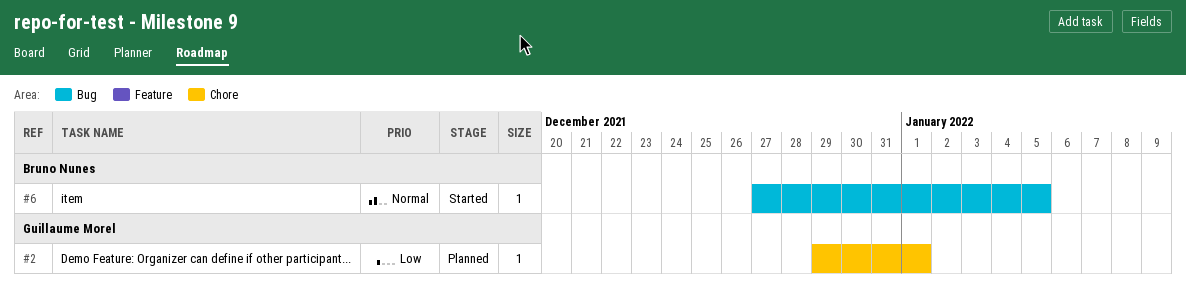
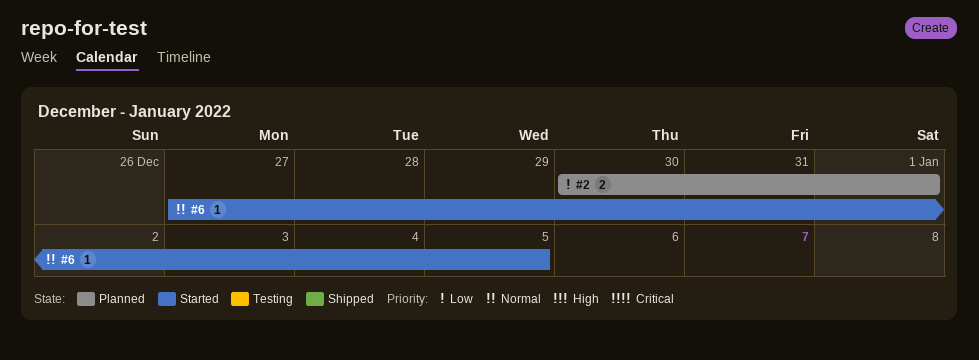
#2, estimate: 1 -> 2
#2, start: Dec 29 -> Dec 30

